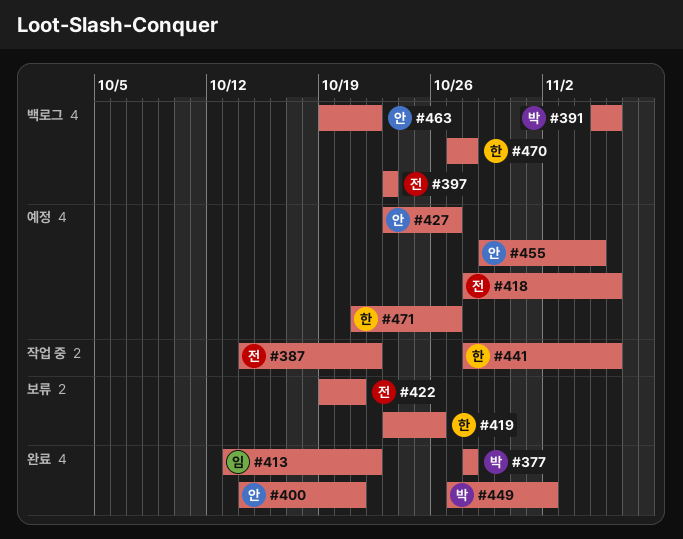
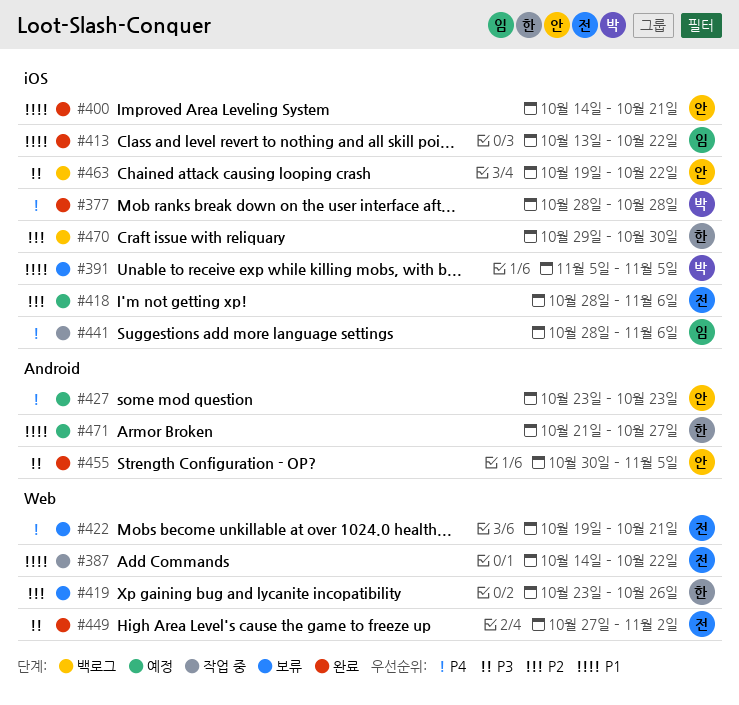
#391, status: 백로그 -> 보류
#391, due: Nov 6 -> Nov 5
#397: present -> none
#427, due: Oct 27 -> Oct 23
#441, owner: 한 -> 임
#449, owner: 박 -> 전
#455, status: 예정 -> 완료
#455, start: Oct 29 -> Oct 30
#470, start: Oct 27 -> Oct 29
#470, due: Oct 28 -> Oct 30

